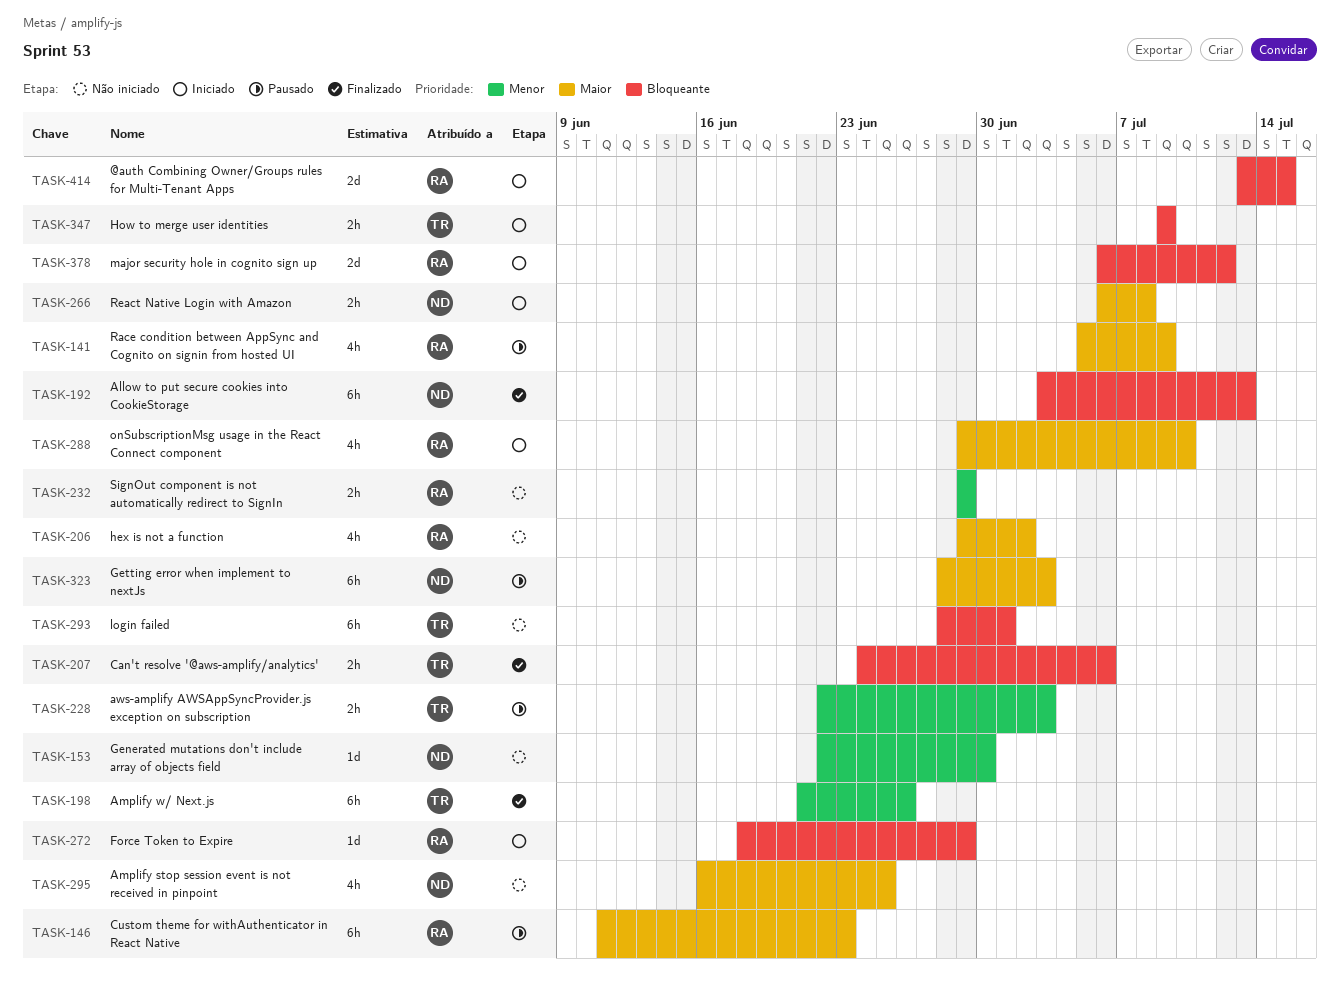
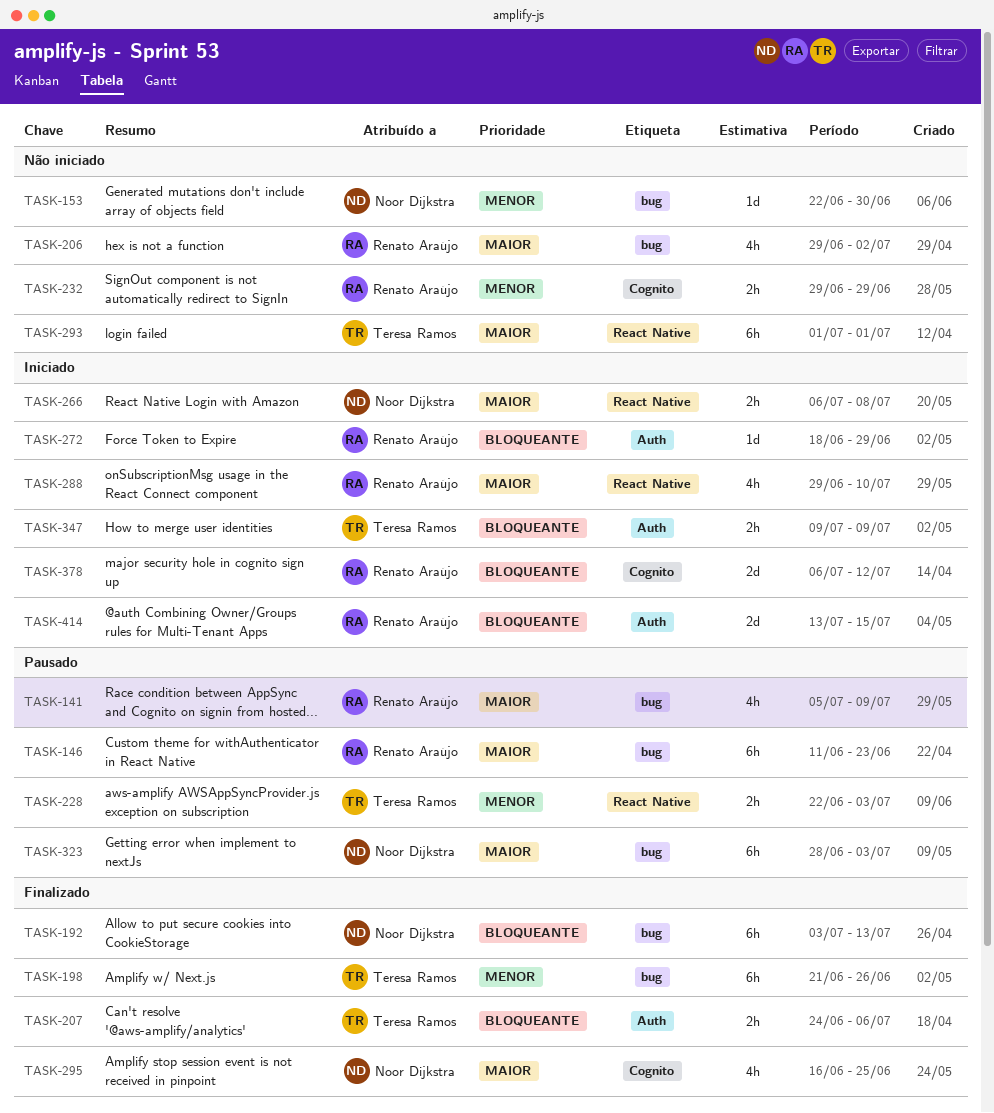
TASK-293, priority: Bloqueante -> Maior
TASK-293, start: Jun 28 -> Jul 1
TASK-295, status: Não iniciado -> Finalizado

